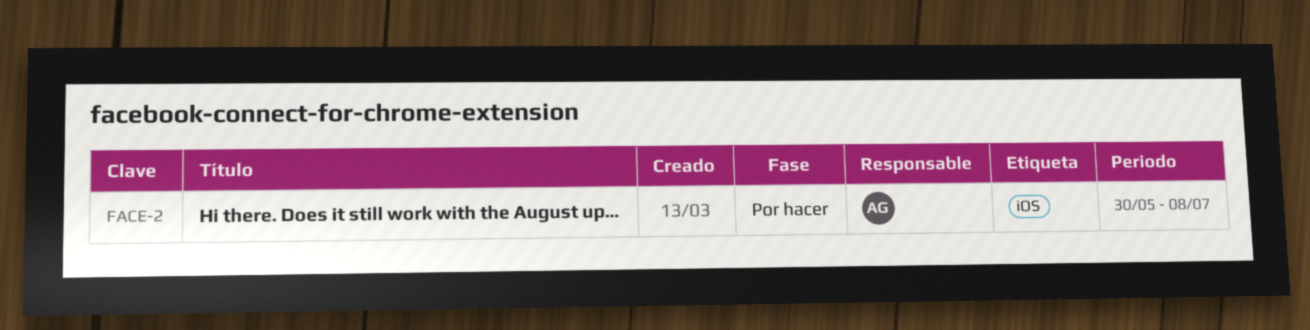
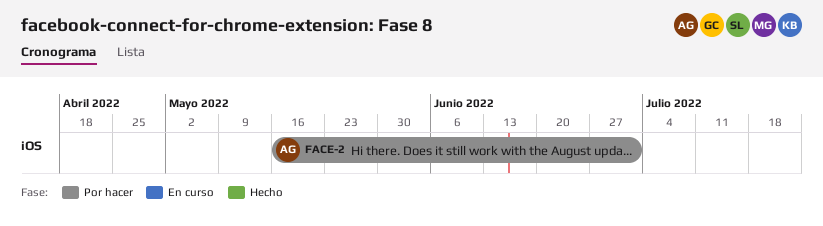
FACE-2, start: May 30 -> May 16
FACE-2, due: Jul 8 -> Jul 1

